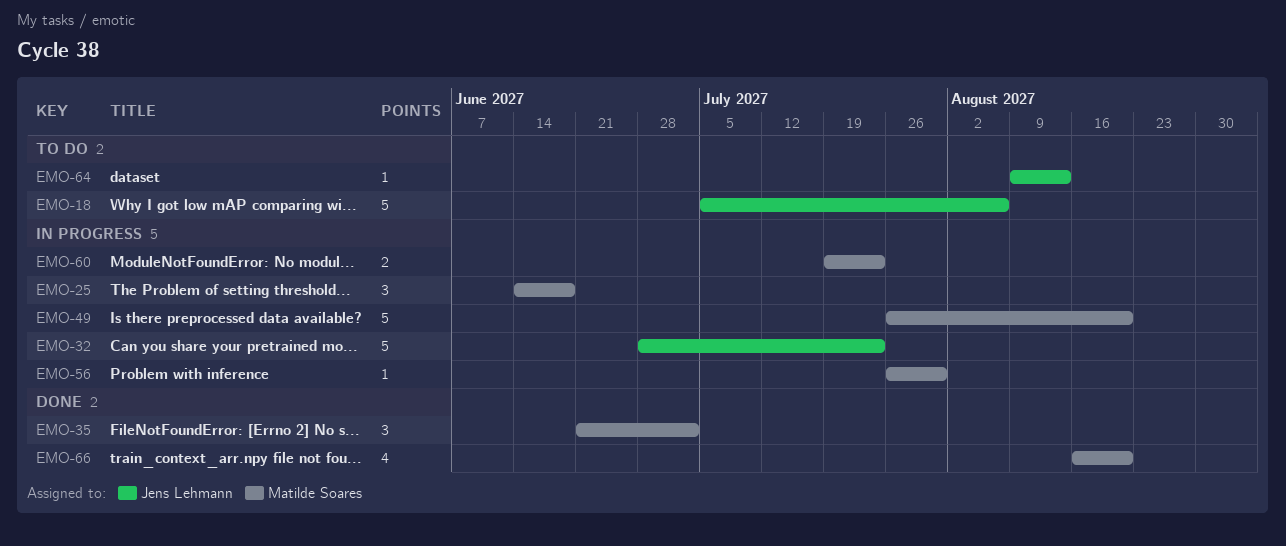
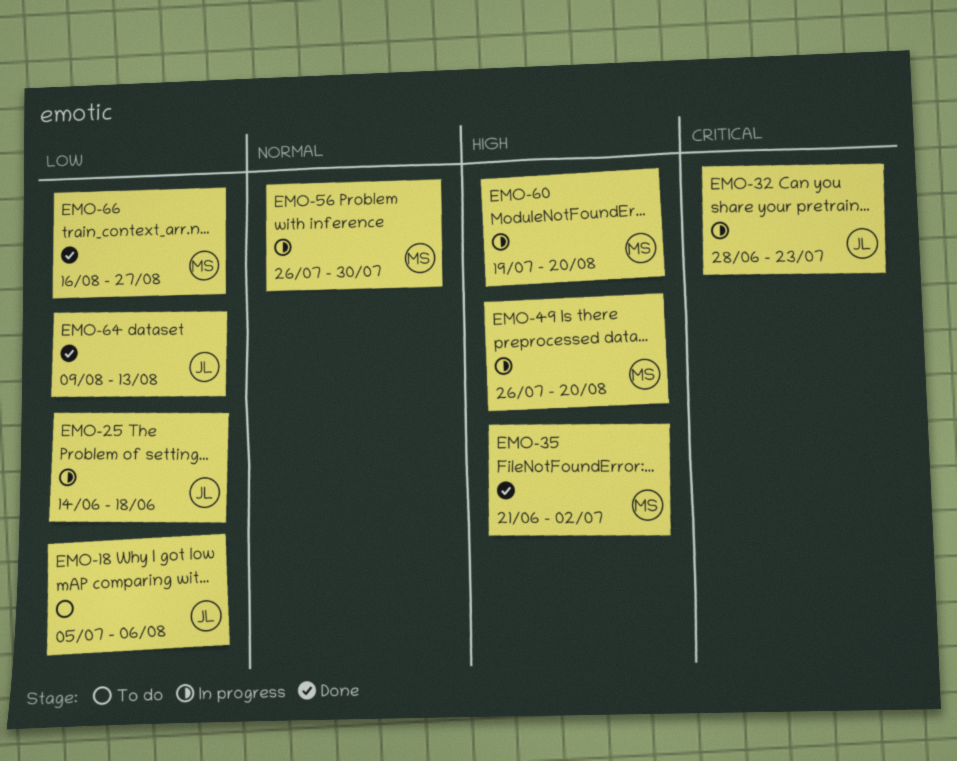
EMO-25, owner: Matilde Soares -> Jens Lehmann
EMO-60, due: Jul 23 -> Aug 20
EMO-64, status: To do -> Done
EMO-66, due: Aug 20 -> Aug 27

